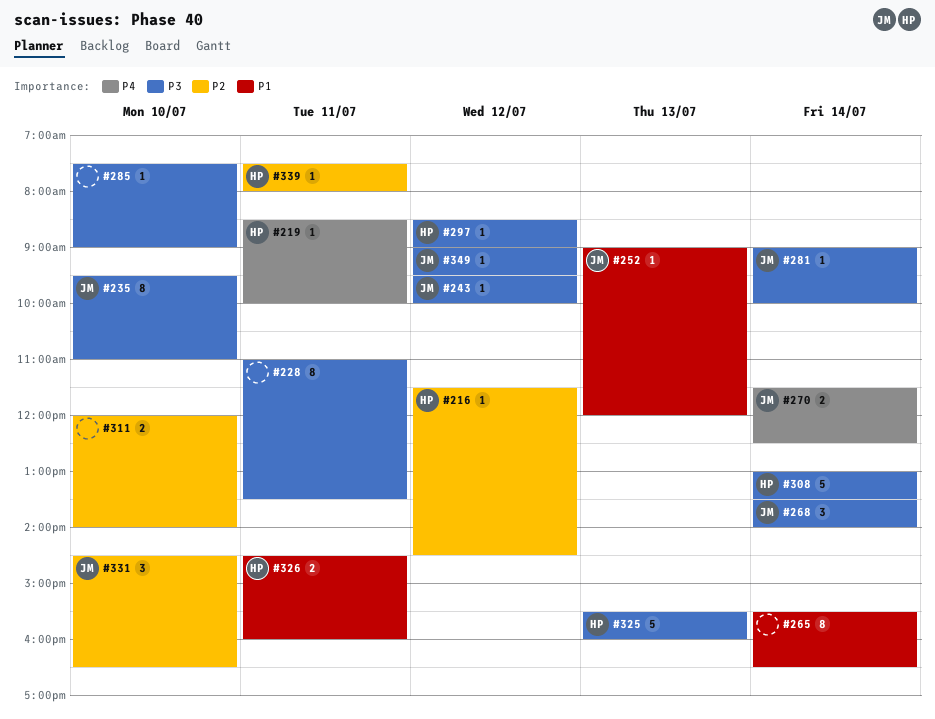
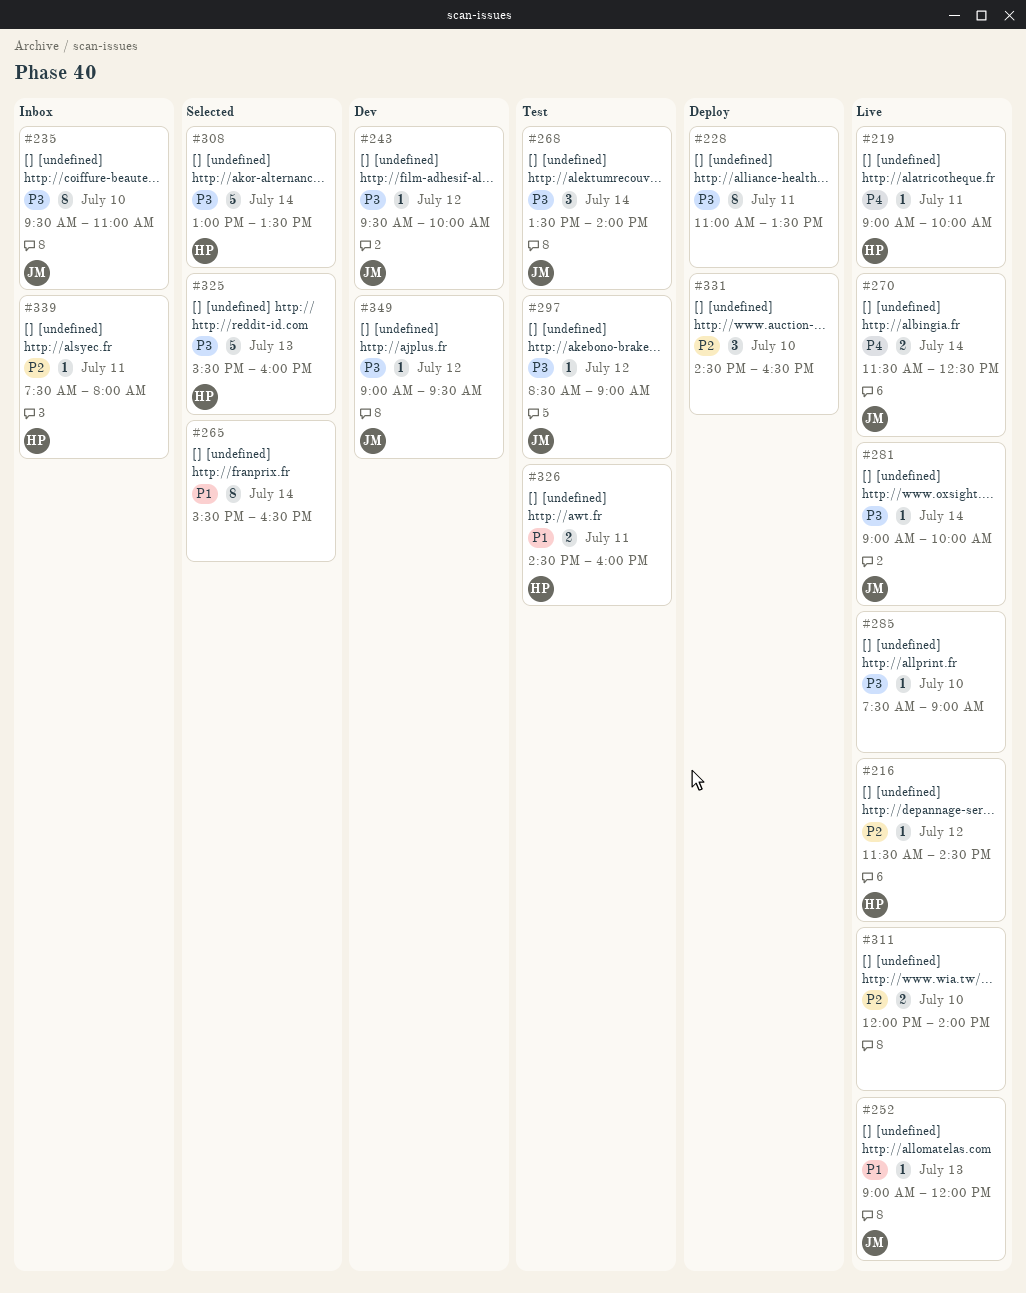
#219, begins: 08:30 -> 09:00
#297, owner: HP -> JM
#331, owner: JM -> none

